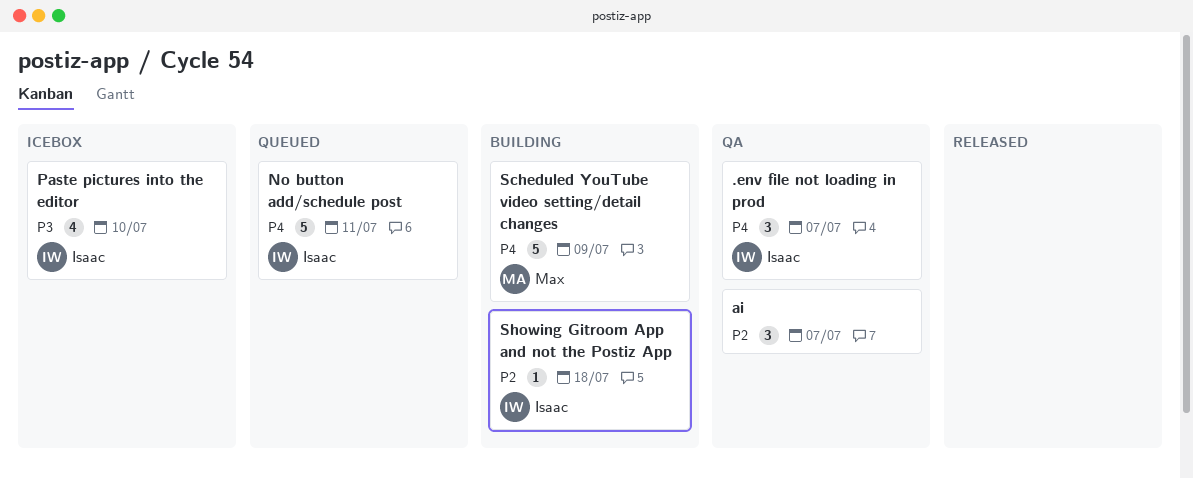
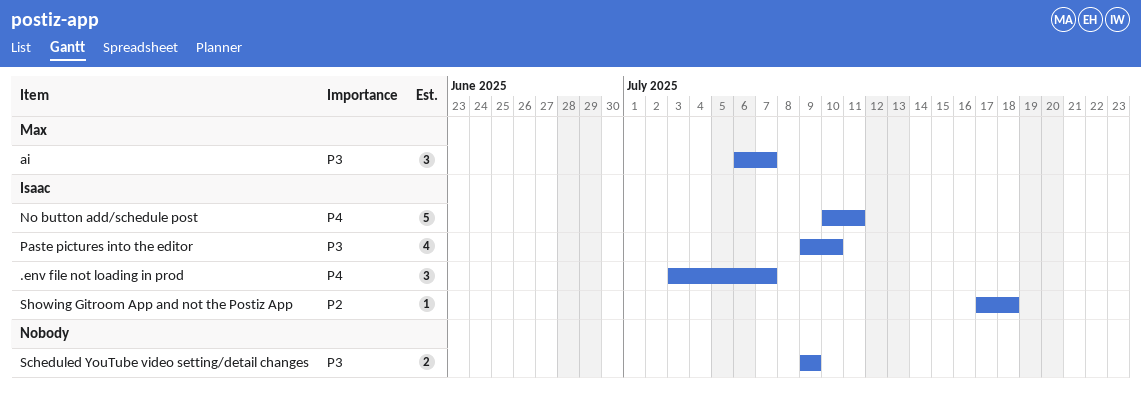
ai, owner: none -> Max
ai, priority: P2 -> P3
Scheduled YouTube video setting/detail changes, owner: Max -> none
Scheduled YouTube video setting/detail changes, priority: P4 -> P3
Scheduled YouTube video setting/detail changes, estimate: 5 -> 2

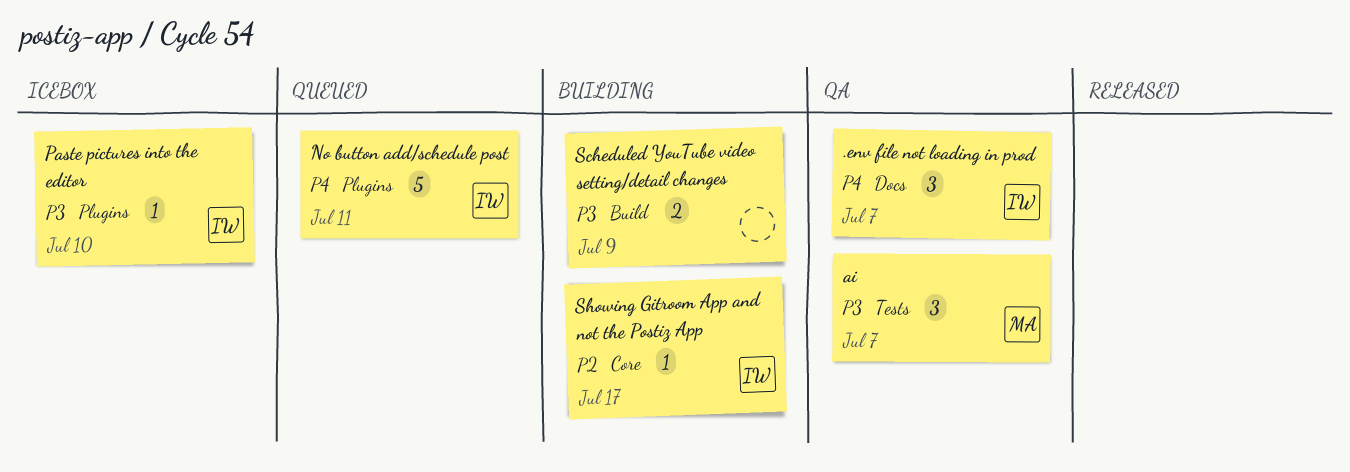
Paste pictures into the editor, estimate: 4 -> 1
Showing Gitroom App and not the Postiz App, due: Jul 18 -> Jul 17

